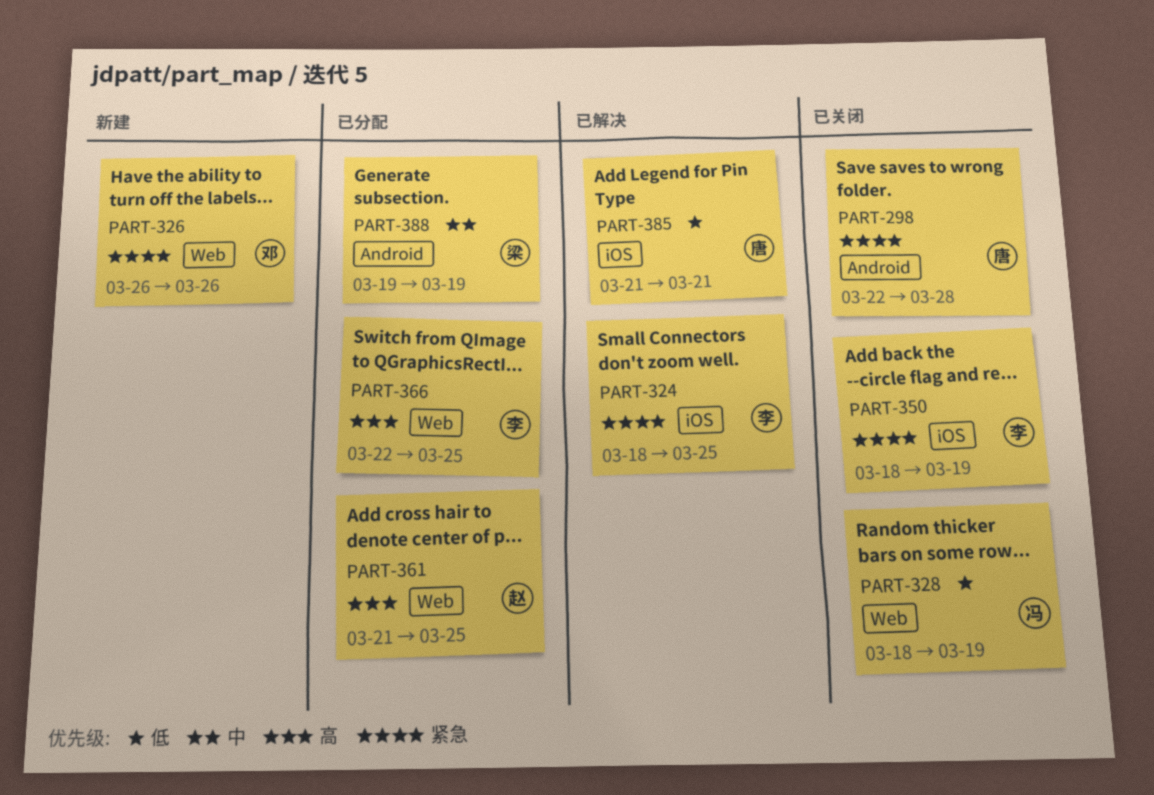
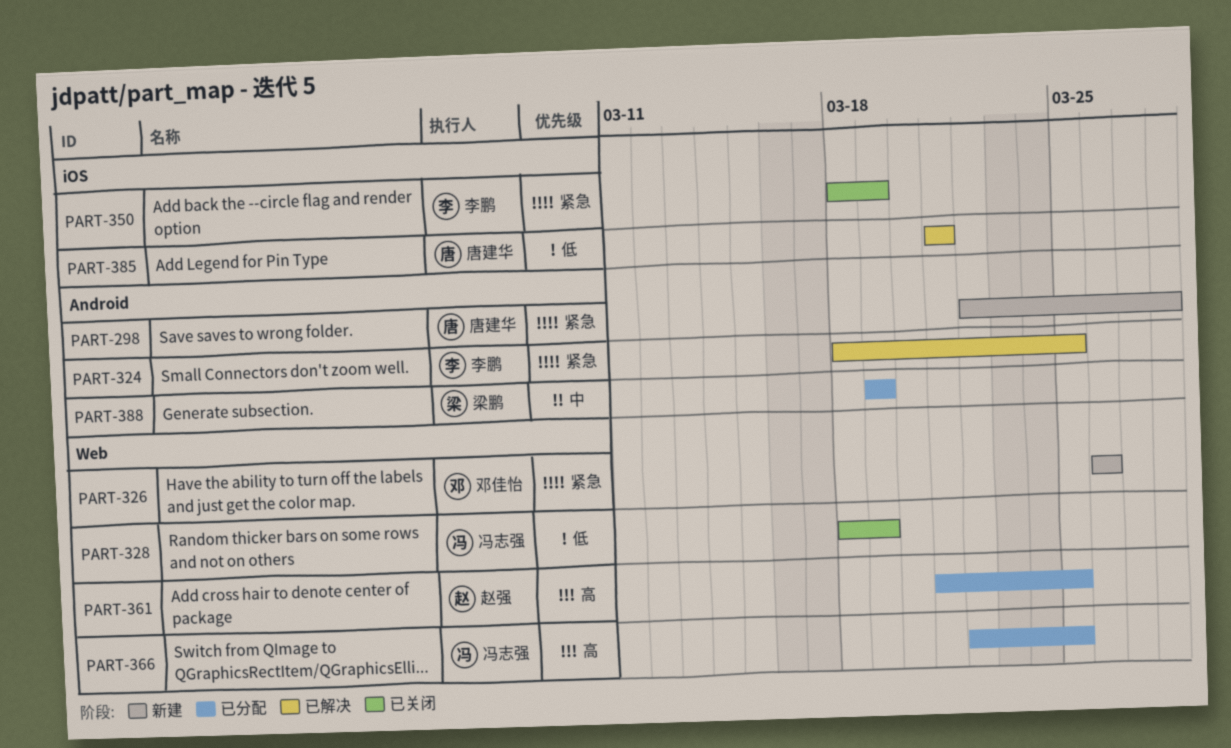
PART-298, status: 已关闭 -> 新建
PART-324, label: iOS -> Android
PART-366, owner: 李鹏 -> 冯志强

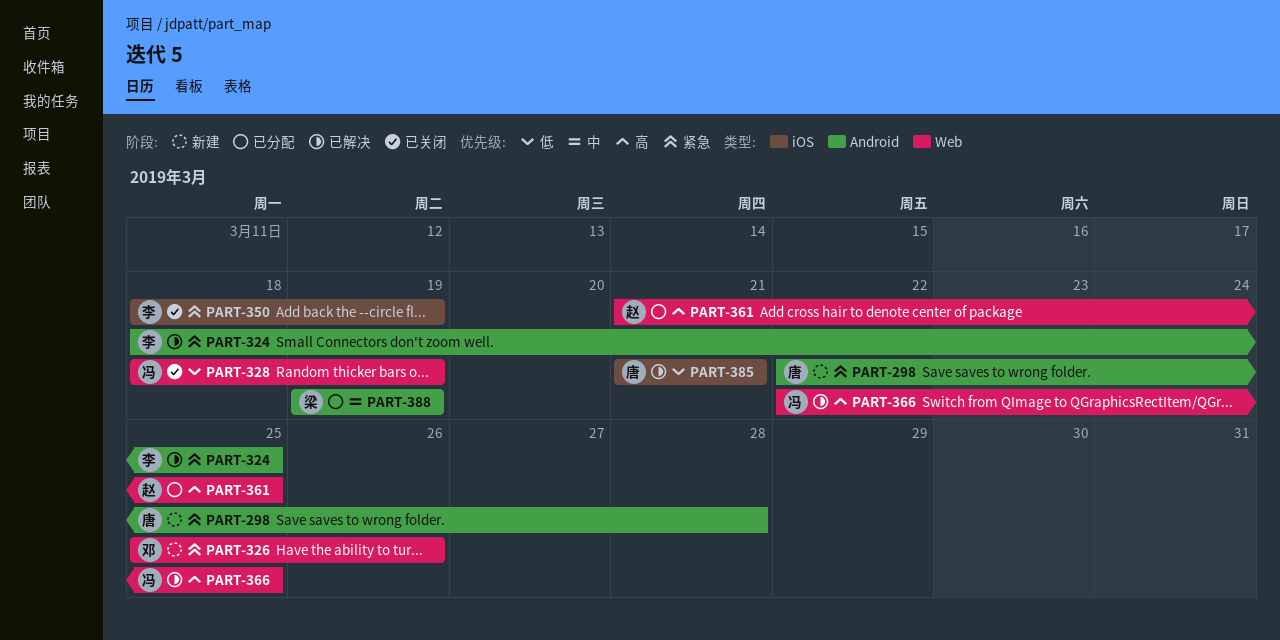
PART-326, start: Mar 26 -> Mar 25
PART-366, status: 已分配 -> 已解决

